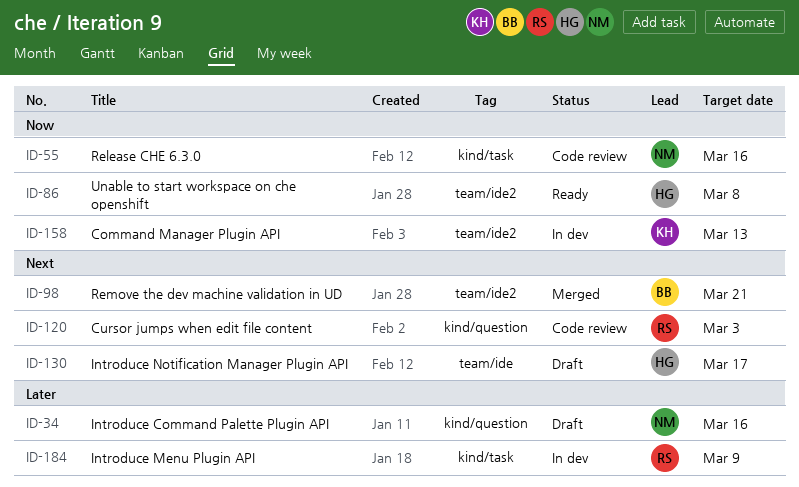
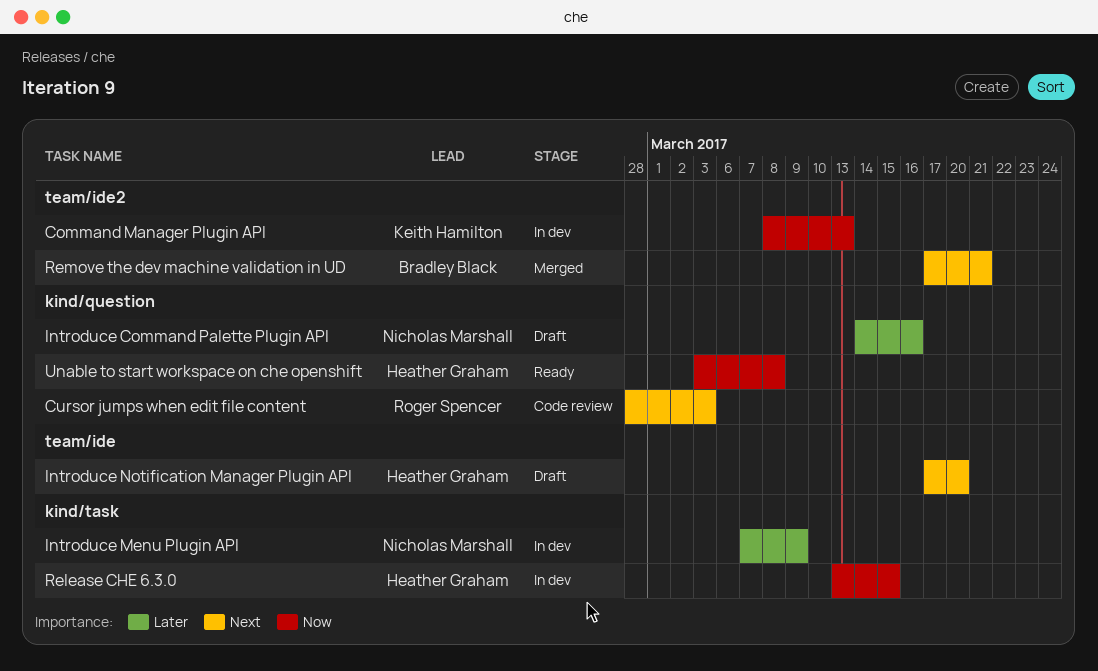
Introduce Menu Plugin API, owner: Roger Spencer -> Nicholas Marshall
Introduce Notification Manager Plugin API, due: Mar 17 -> Mar 20
Release CHE 6.3.0, status: Code review -> In dev
Release CHE 6.3.0, owner: Nicholas Marshall -> Heather Graham
Release CHE 6.3.0, due: Mar 16 -> Mar 15
Unable to start workspace on che openshift, label: team/ide2 -> kind/question

